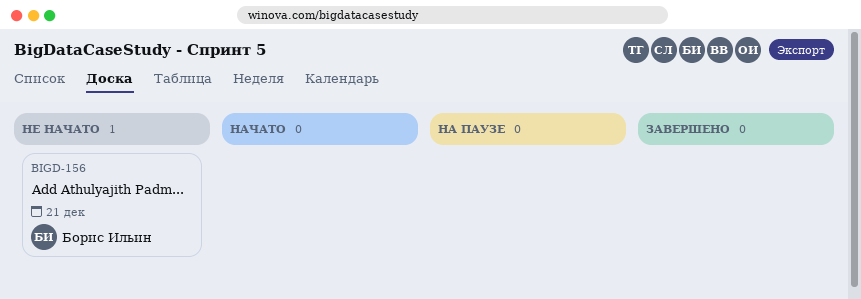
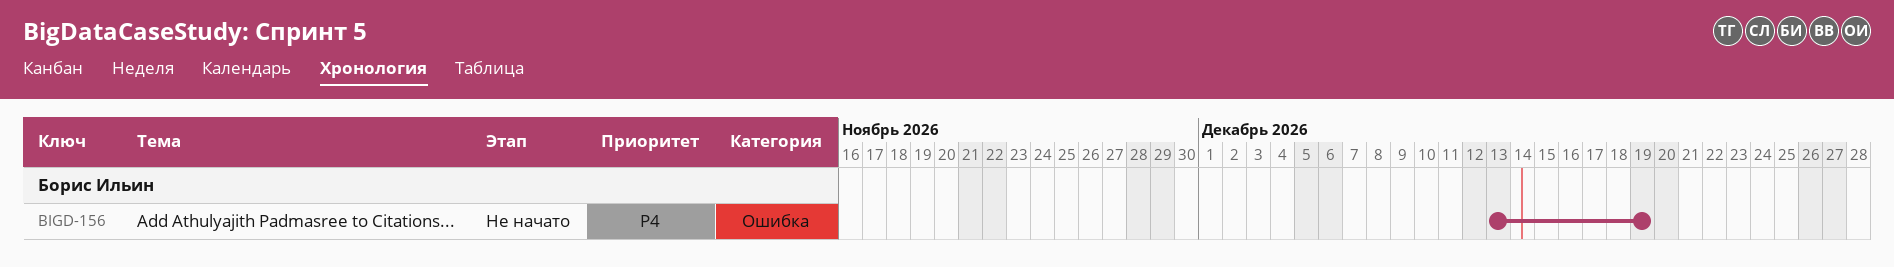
BIGD-156, due: Dec 21 -> Dec 19

